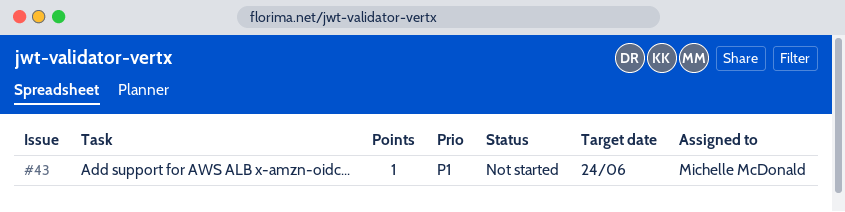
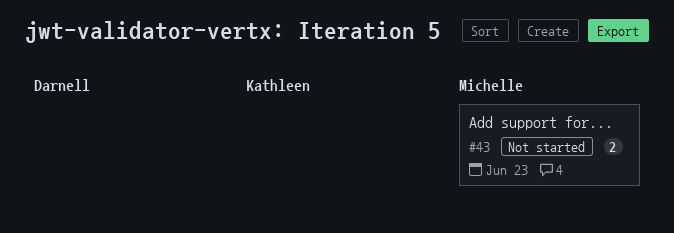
#43, estimate: 1 -> 2
#43, due: Jun 24 -> Jun 23

